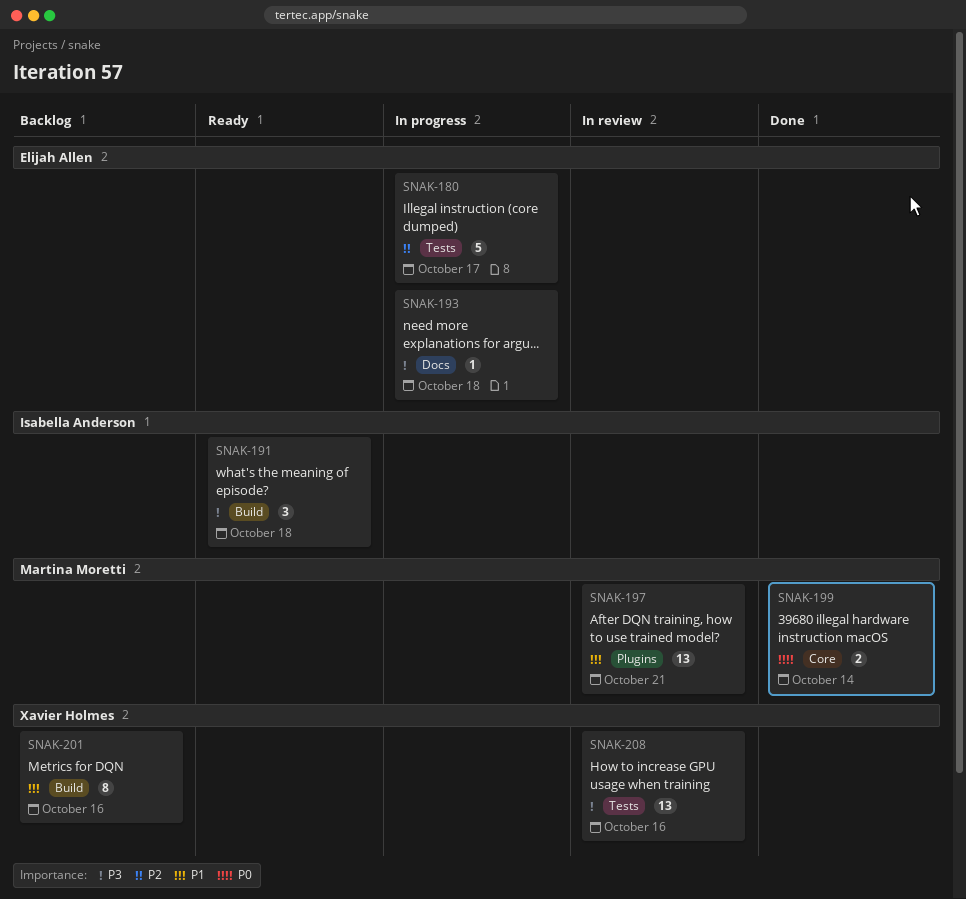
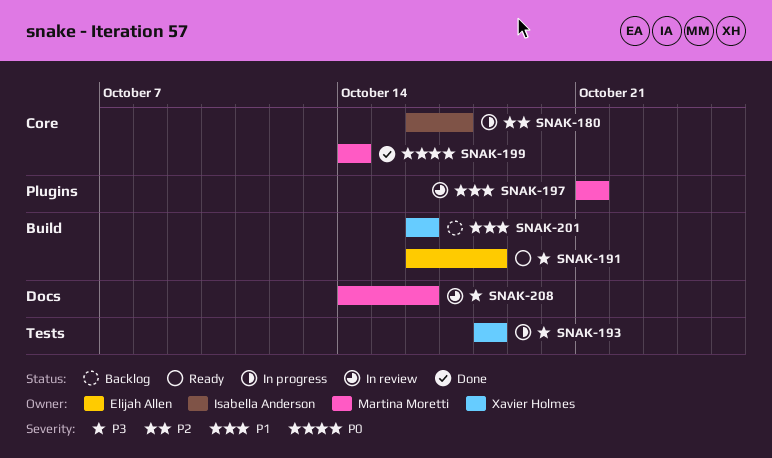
SNAK-180, owner: Elijah Allen -> Isabella Anderson
SNAK-180, label: Tests -> Core
SNAK-191, owner: Isabella Anderson -> Elijah Allen
SNAK-193, owner: Elijah Allen -> Xavier Holmes
SNAK-193, label: Docs -> Tests
SNAK-208, owner: Xavier Holmes -> Martina Moretti
SNAK-208, label: Tests -> Docs

